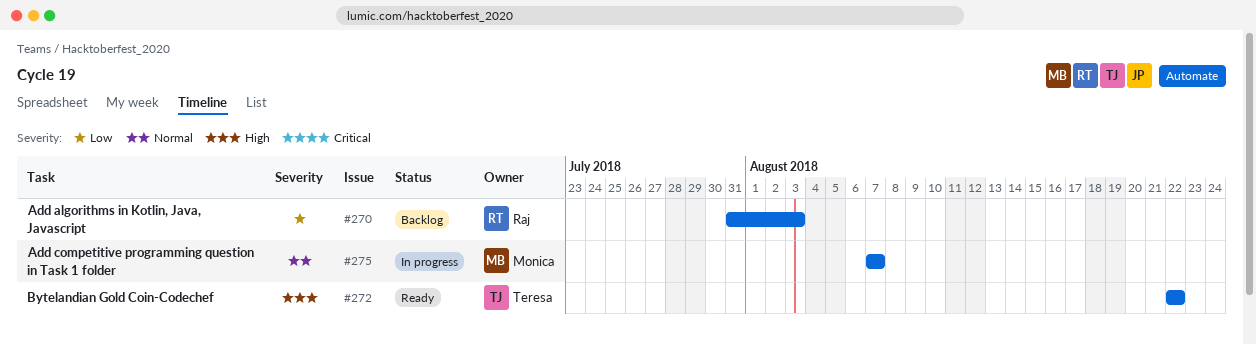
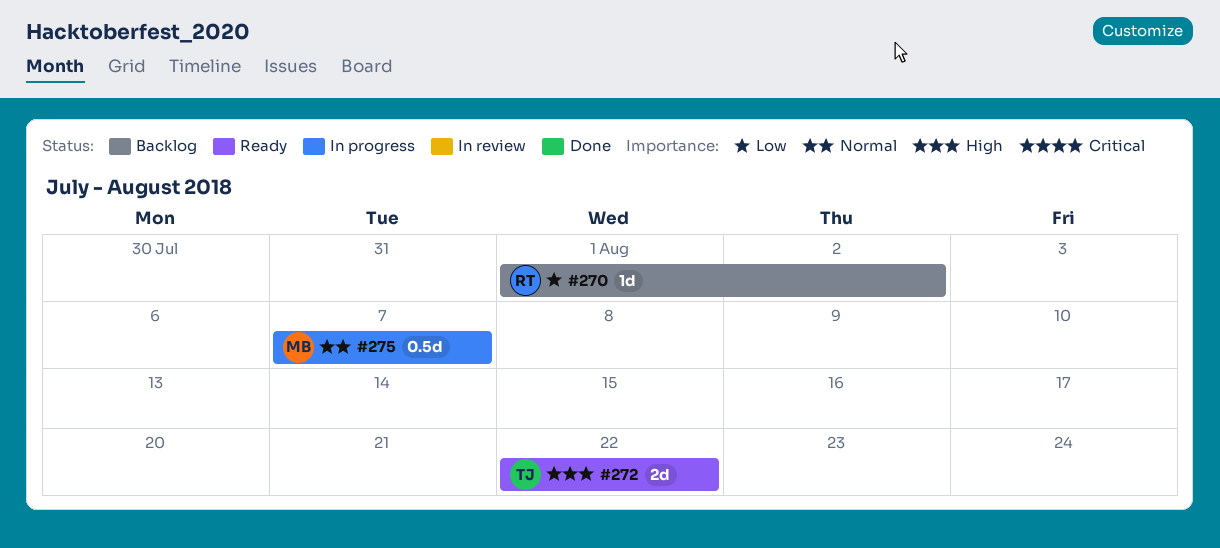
#270, start: Jul 31 -> Aug 1
#270, due: Aug 3 -> Aug 2

